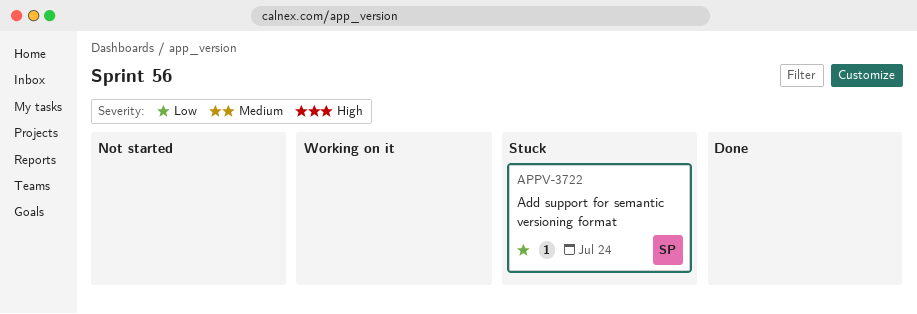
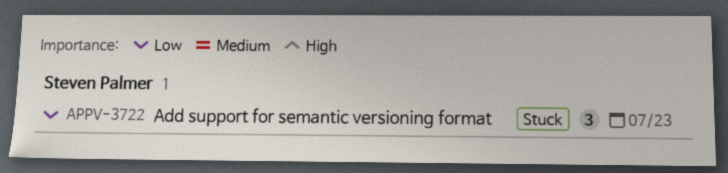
APPV-3722, estimate: 1 -> 3
APPV-3722, due: Jul 24 -> Jul 23

